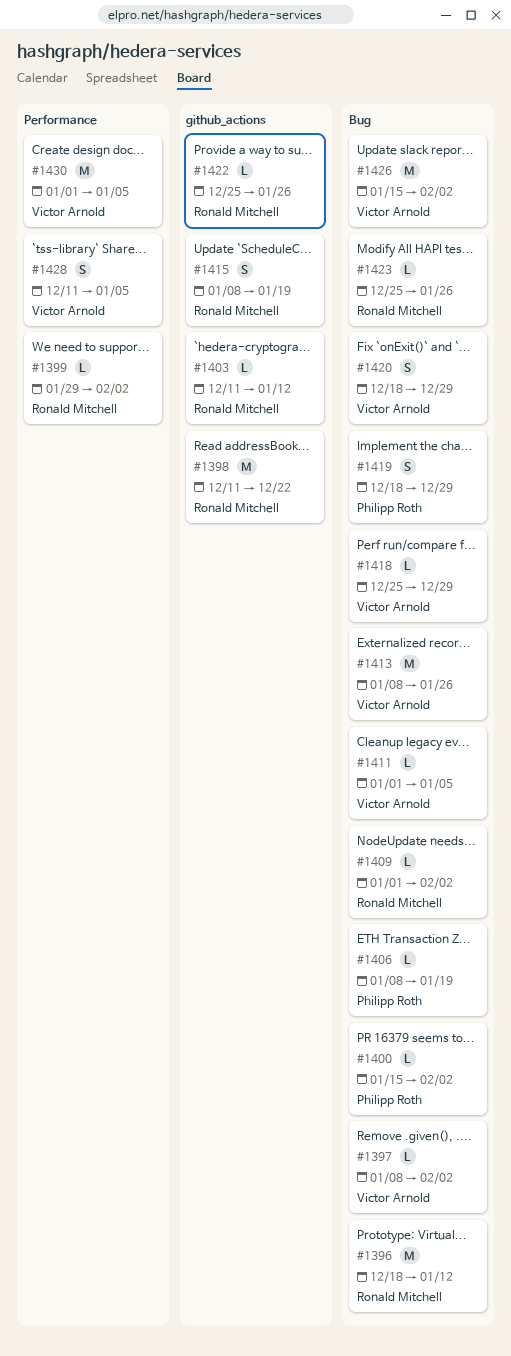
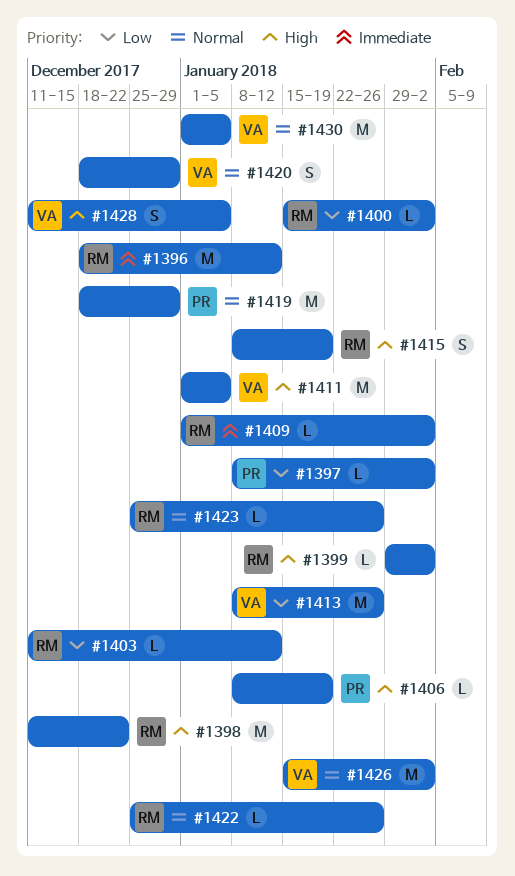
#1397, owner: Victor Arnold -> Philipp Roth
#1400, owner: Philipp Roth -> Ronald Mitchell
#1411, estimate: L -> M
#1418: present -> none
#1419, estimate: S -> M

